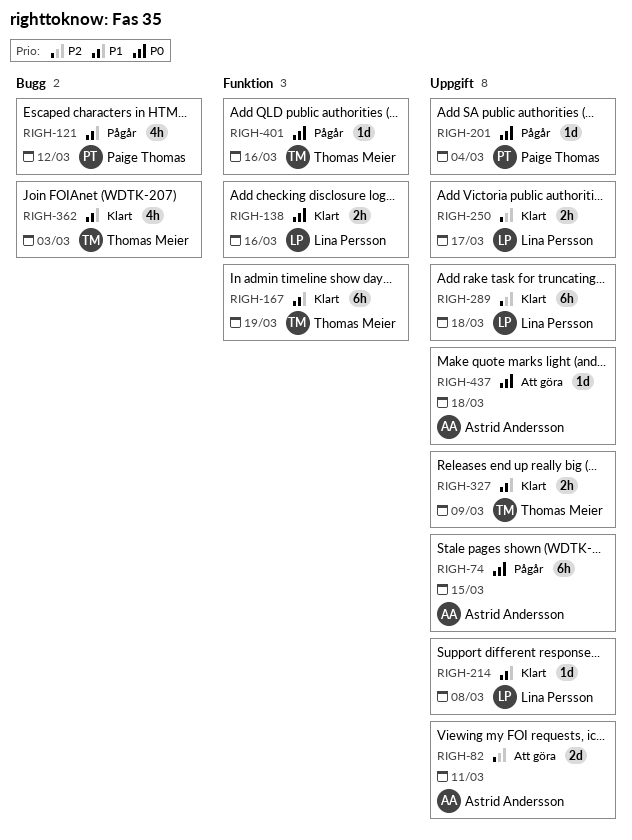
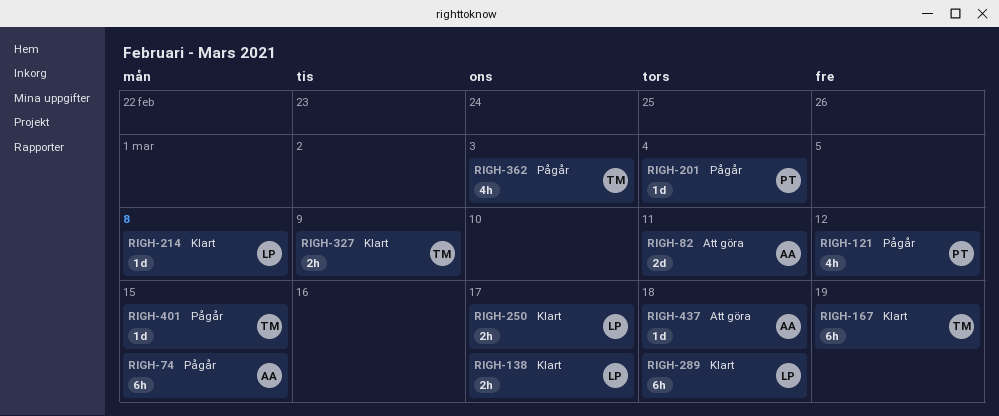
RIGH-138, due: Mar 16 -> Mar 17
RIGH-362, status: Klart -> Pågår
RIGH-401, due: Mar 16 -> Mar 15

